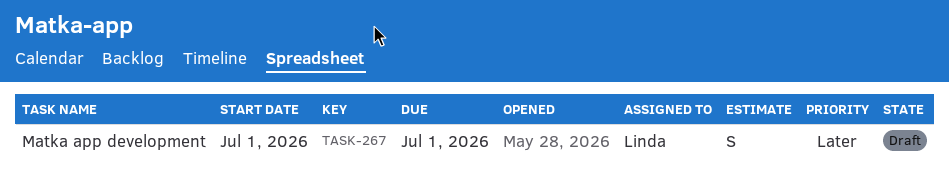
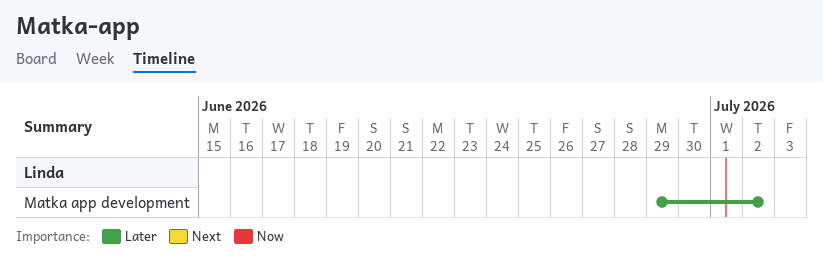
Matka app development, start: Jul 1 -> Jun 29
Matka app development, due: Jul 1 -> Jul 2

